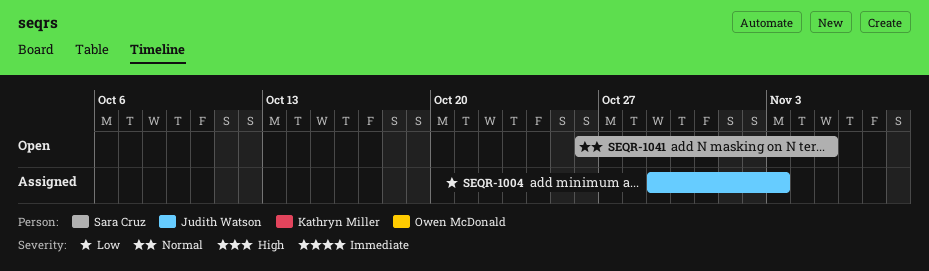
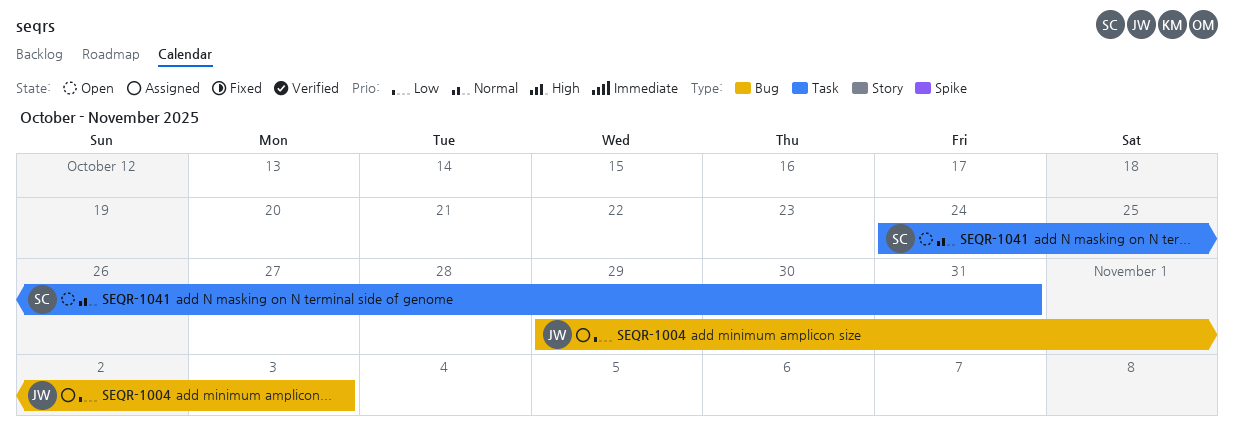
SEQR-1041, start: Oct 26 -> Oct 24
SEQR-1041, due: Nov 5 -> Oct 31

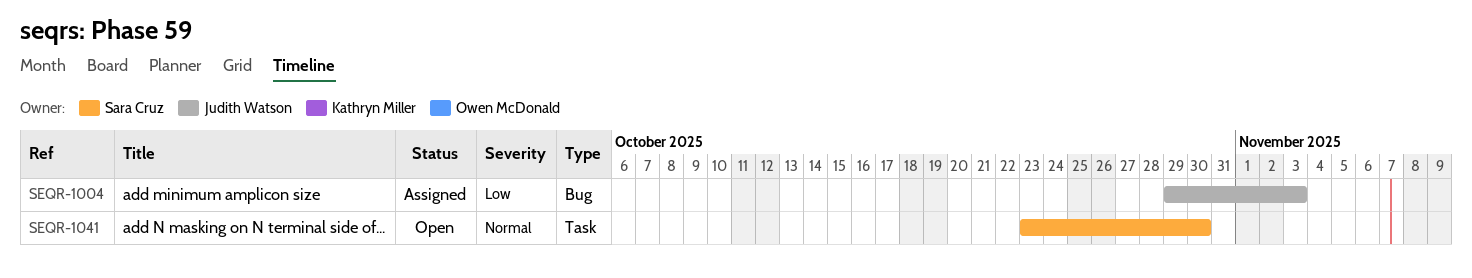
SEQR-1041, start: Oct 24 -> Oct 23
SEQR-1041, due: Oct 31 -> Oct 30

